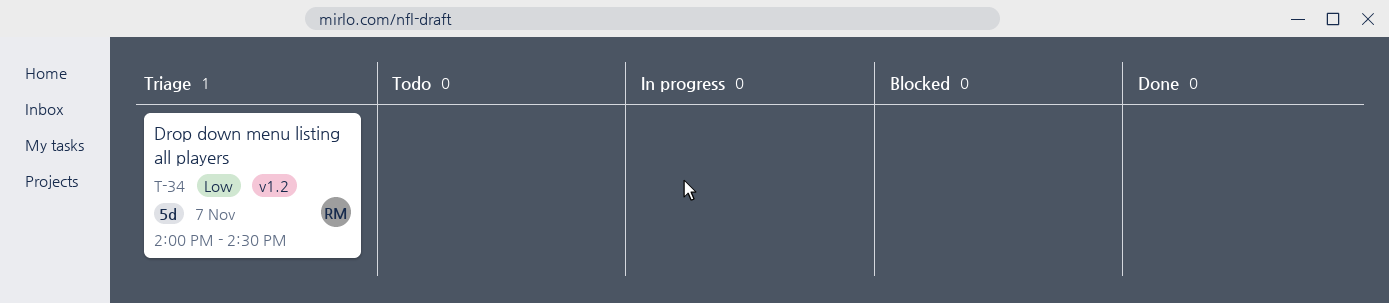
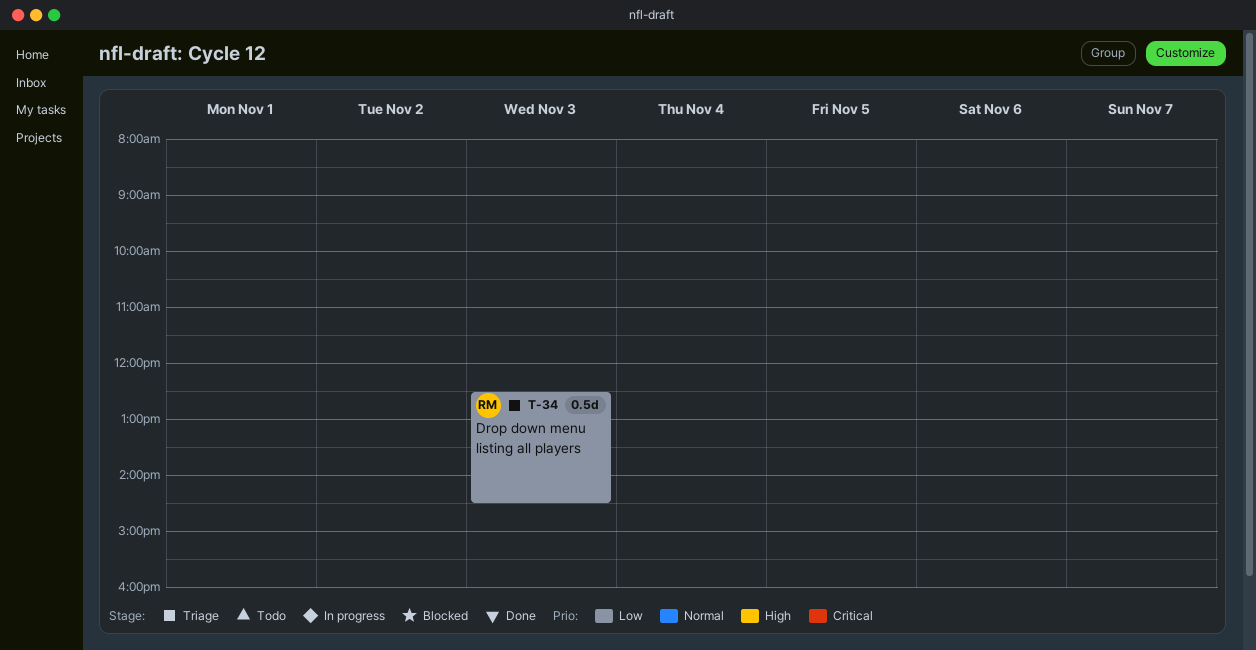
T-34, estimate: 5d -> 0.5d
T-34, day: Nov 7 -> Nov 3
T-34, begins: 14:00 -> 12:30

